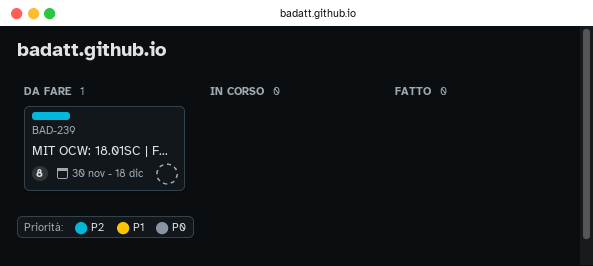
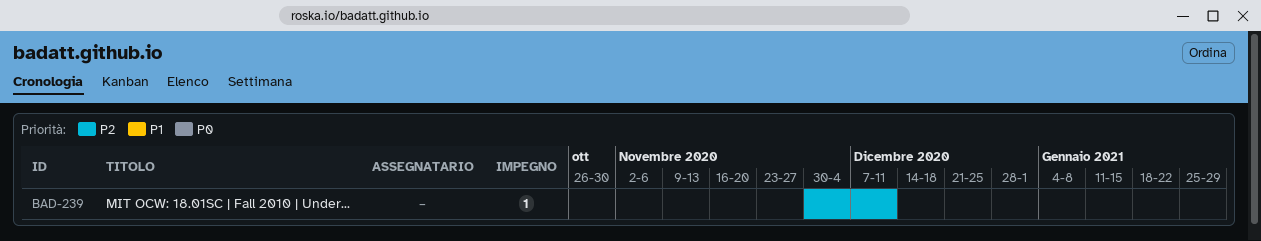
BAD-239, estimate: 8 -> 1
BAD-239, due: Dec 18 -> Dec 11

